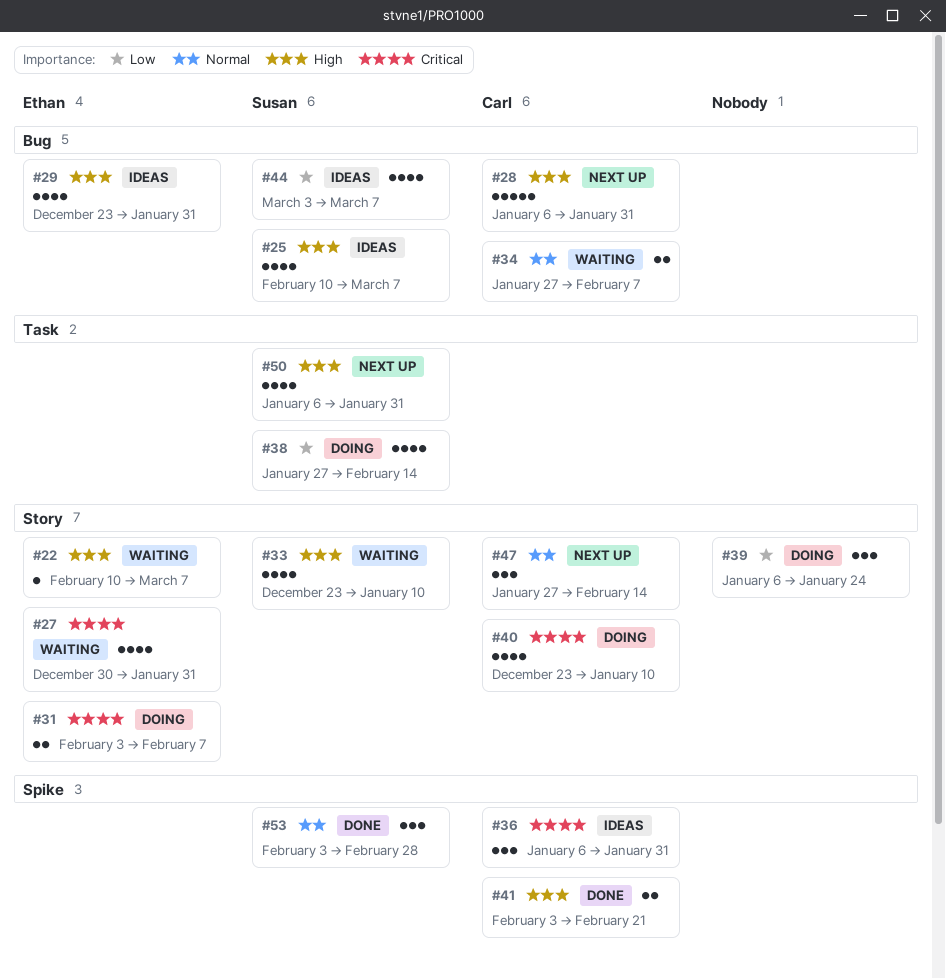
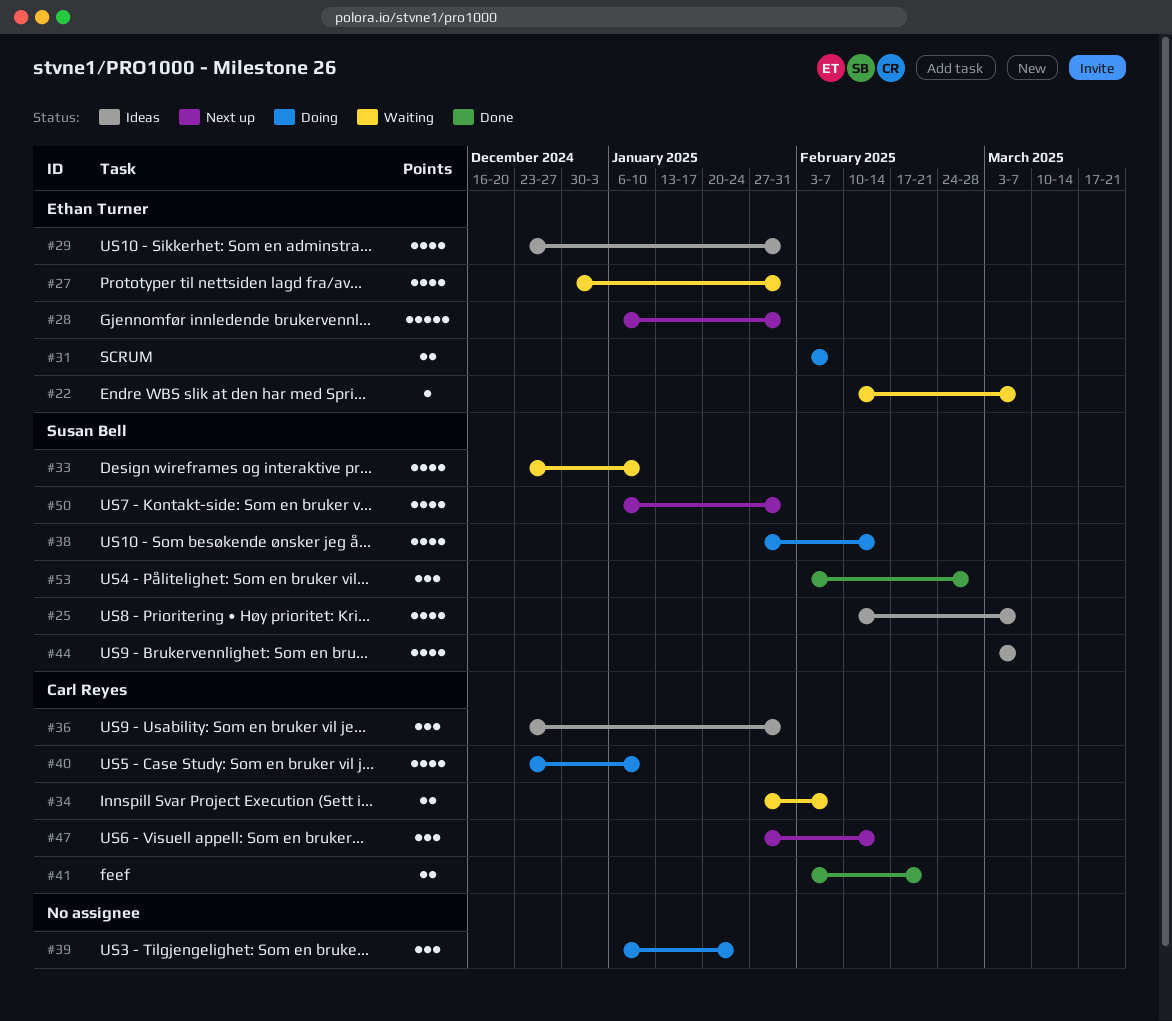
#28, owner: Carl Reyes -> Ethan Turner
#36, start: Jan 6 -> Dec 23

